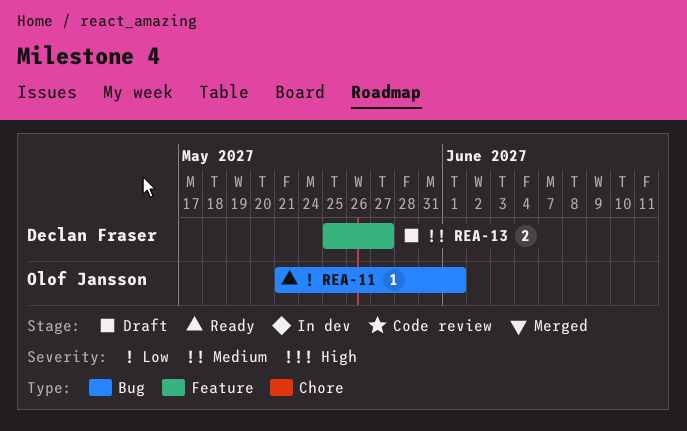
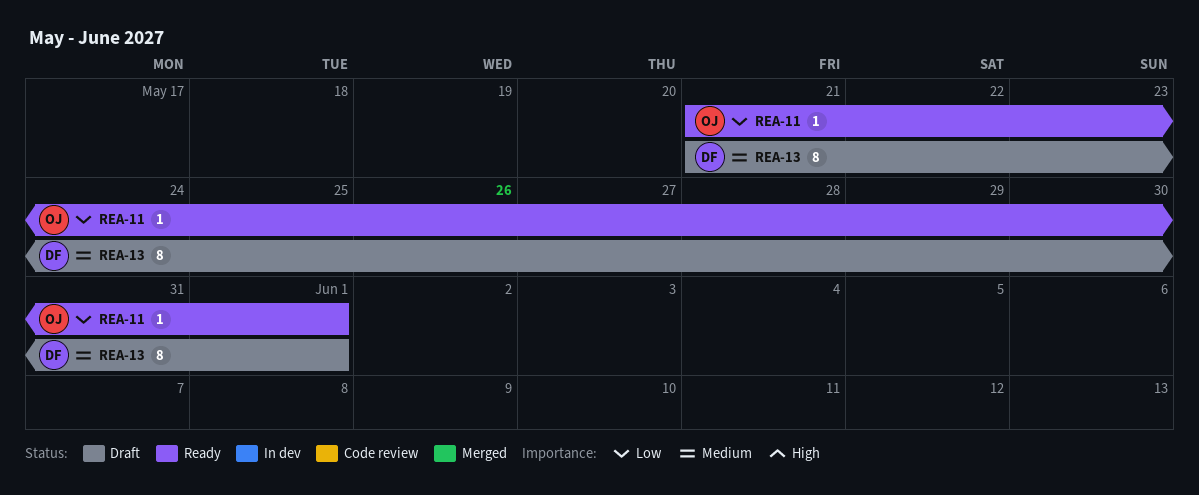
REA-13, estimate: 2 -> 8
REA-13, start: May 25 -> May 21
REA-13, due: May 27 -> Jun 1

